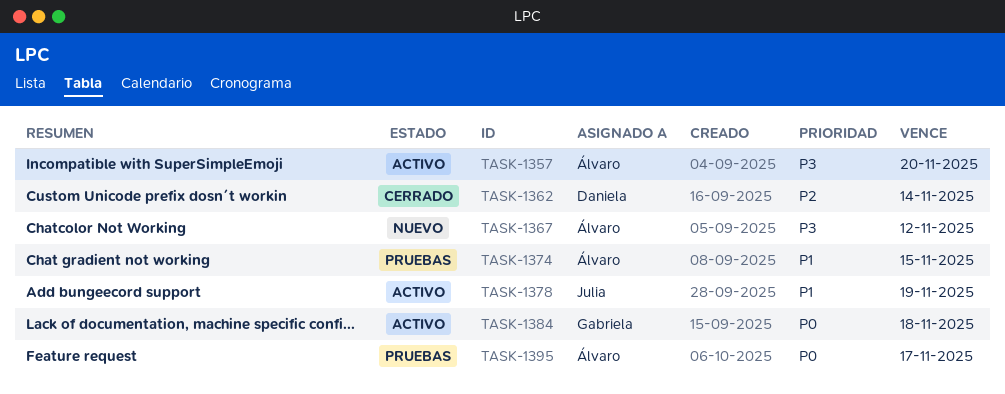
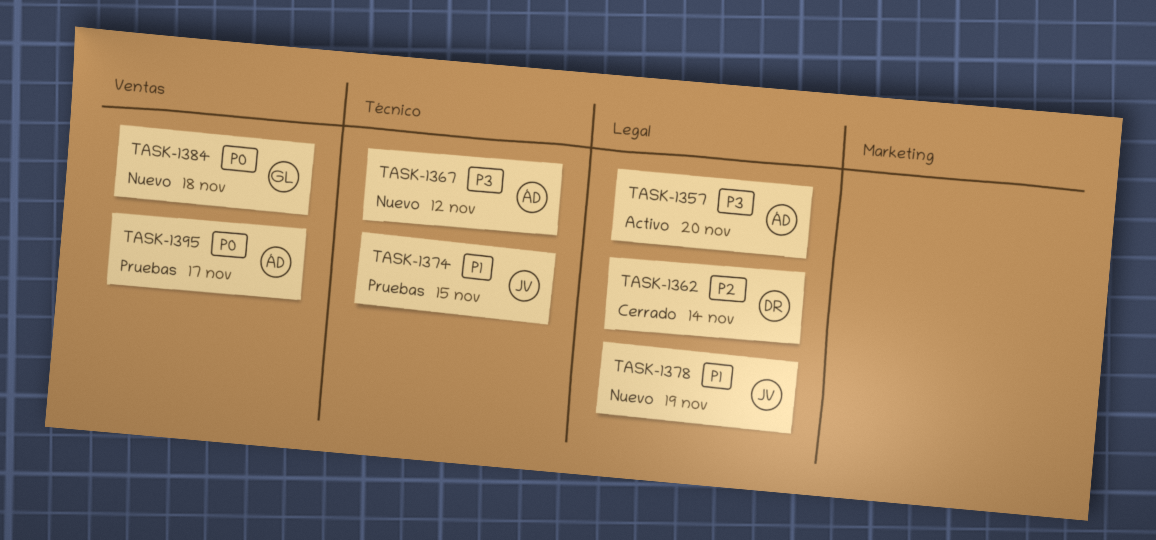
TASK-1374, owner: Álvaro -> Julia
TASK-1378, status: Activo -> Nuevo
TASK-1384, status: Activo -> Nuevo

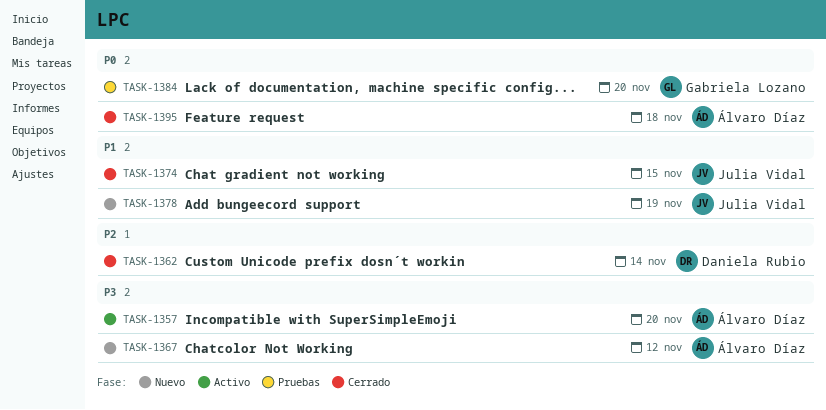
TASK-1374, status: Pruebas -> Cerrado
TASK-1384, status: Nuevo -> Pruebas
TASK-1384, due: Nov 18 -> Nov 20
TASK-1395, status: Pruebas -> Cerrado
TASK-1395, due: Nov 17 -> Nov 18

